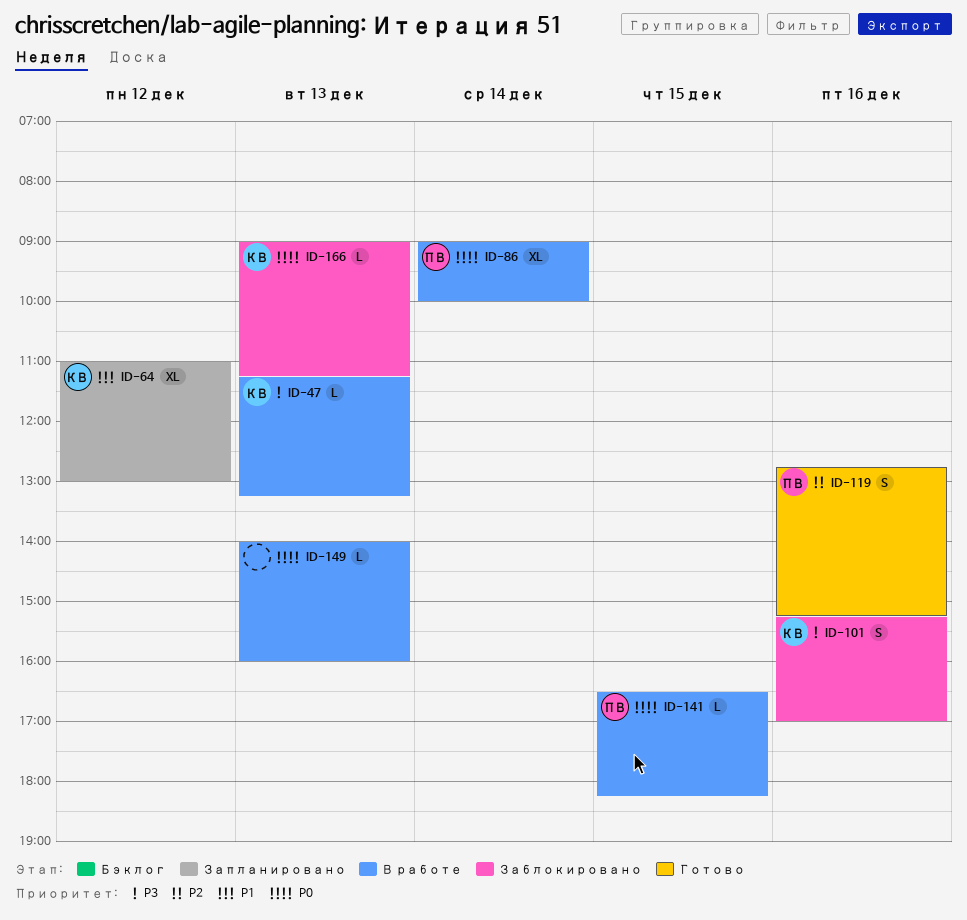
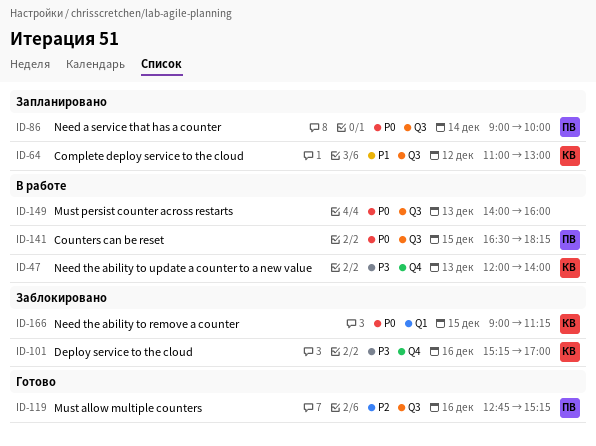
ID-47, begins: 11:15 -> 12:00
ID-47, ends: 13:15 -> 14:00
ID-86, status: В работе -> Запланировано
ID-166, day: Dec 13 -> Dec 15

